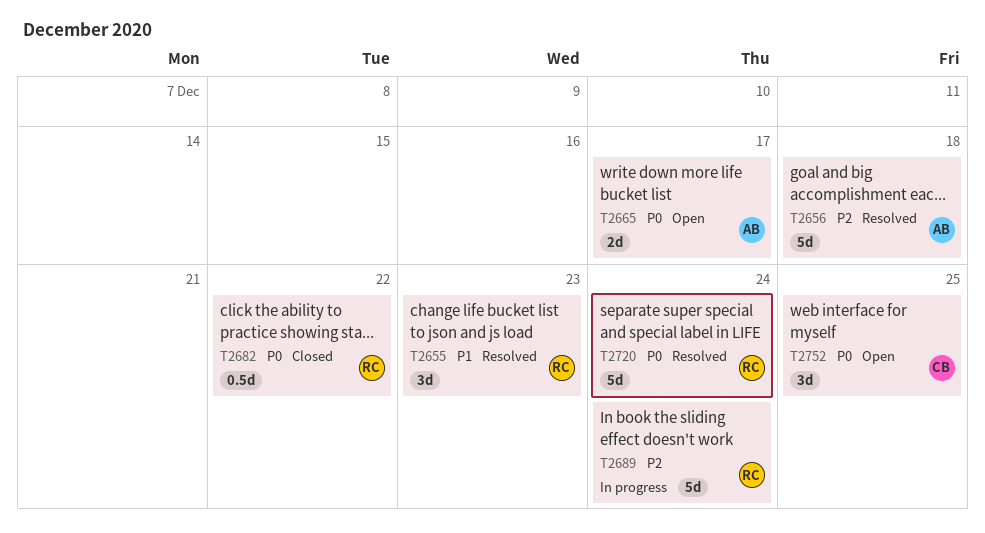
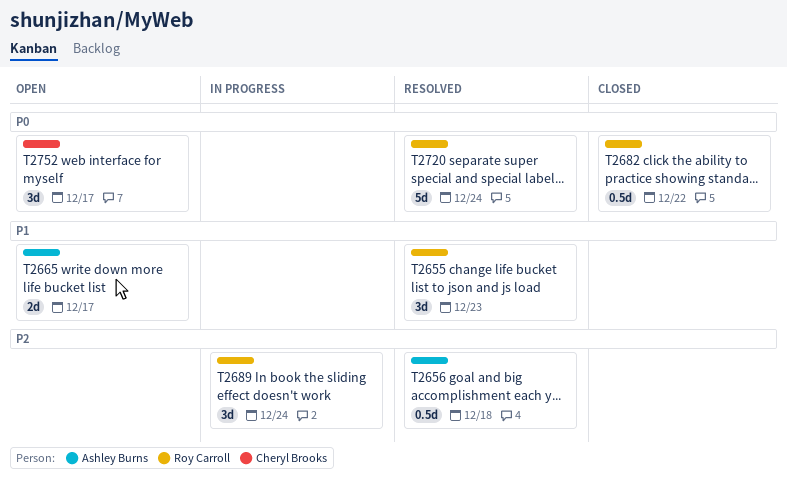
T2656, estimate: 5d -> 0.5d
T2665, priority: P0 -> P1
T2689, estimate: 5d -> 3d
T2752, due: Dec 25 -> Dec 17

